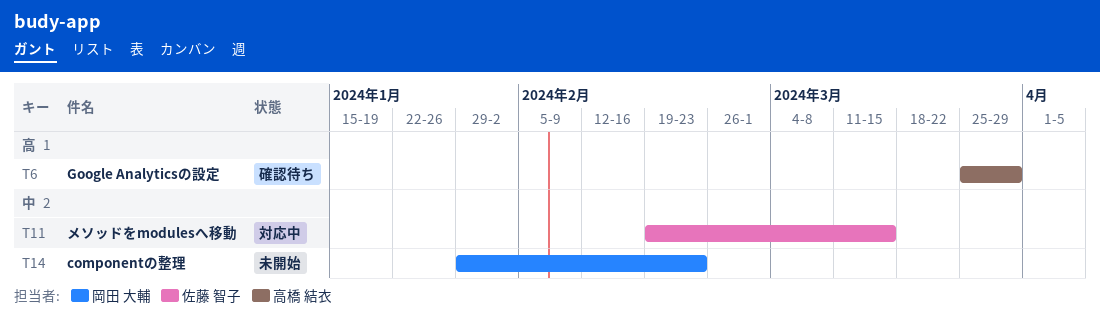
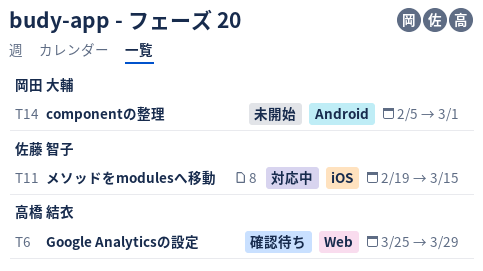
T14, start: Jan 29 -> Feb 5
T14, due: Feb 23 -> Mar 1

